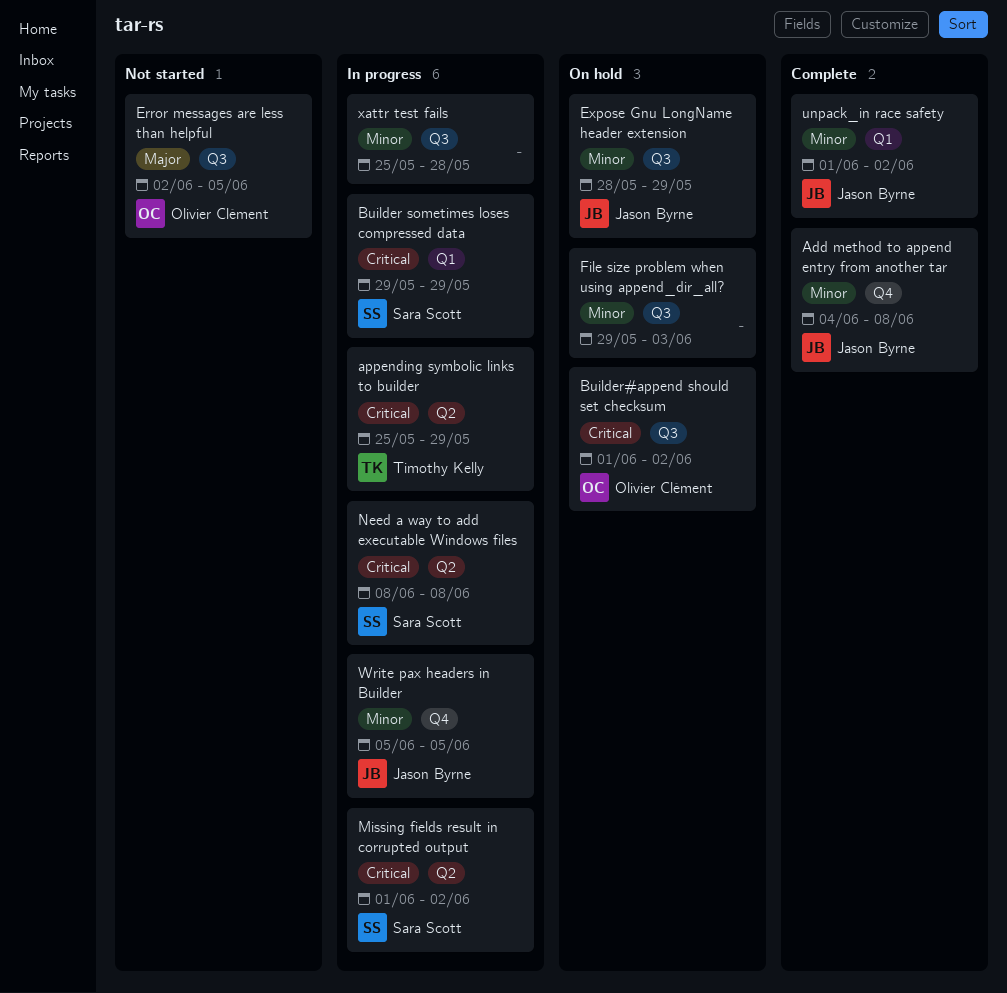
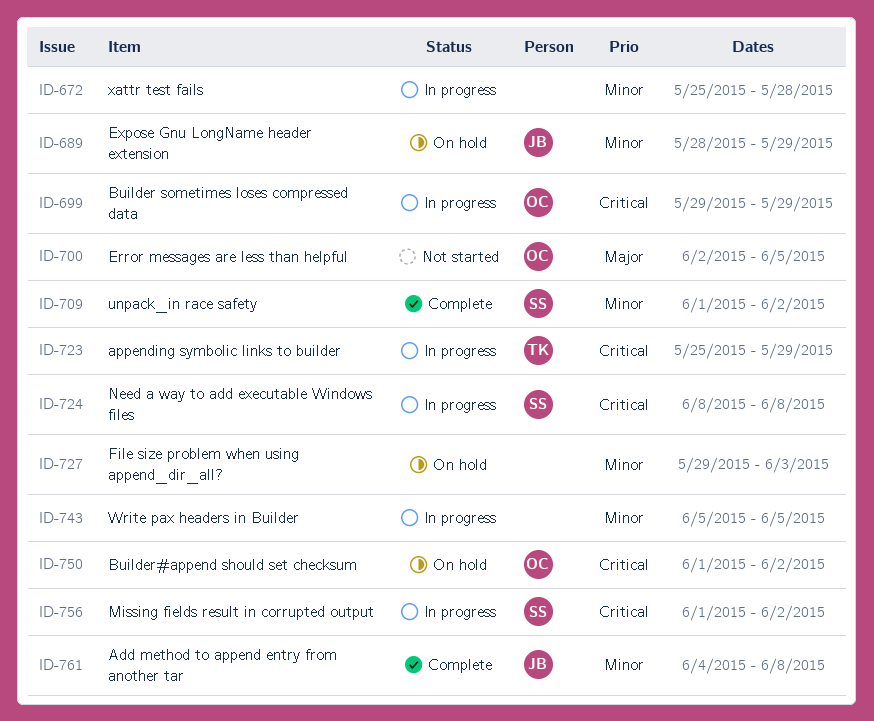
Builder sometimes loses compressed data, owner: Sara Scott -> Olivier Clément
unpack_in race safety, owner: Jason Byrne -> Sara Scott
Write pax headers in Builder, owner: Jason Byrne -> none

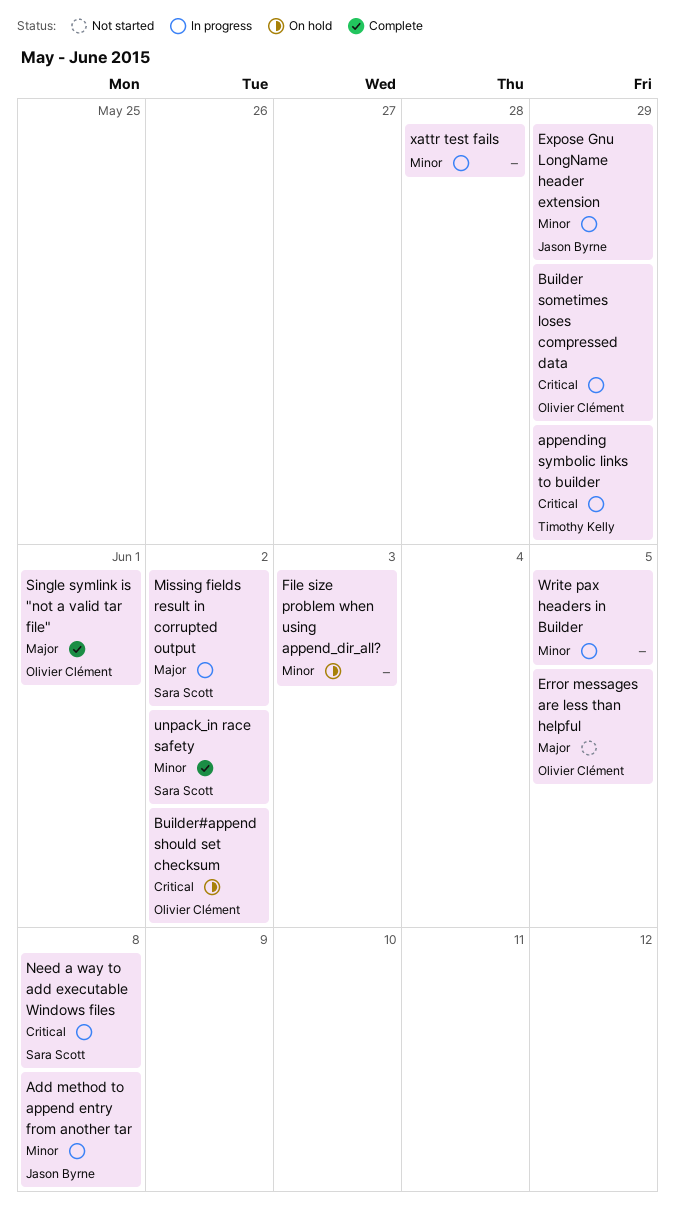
Add method to append entry from another tar, status: Complete -> In progress
Expose Gnu LongName header extension, status: On hold -> In progress
Missing fields result in corrupted output, priority: Critical -> Major
Single symlink is "not a valid tar file": none -> present

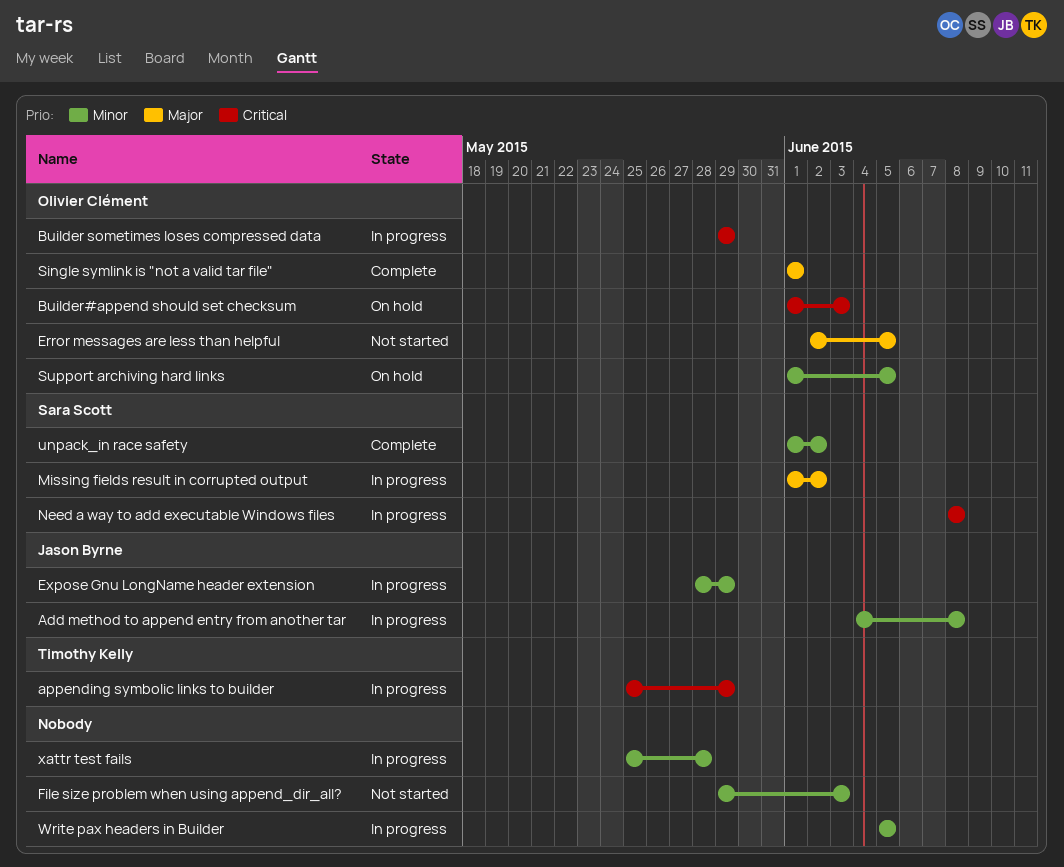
Builder#append should set checksum, due: Jun 2 -> Jun 3
File size problem when using append_dir_all?, status: On hold -> Not started
Support archiving hard links: none -> present

